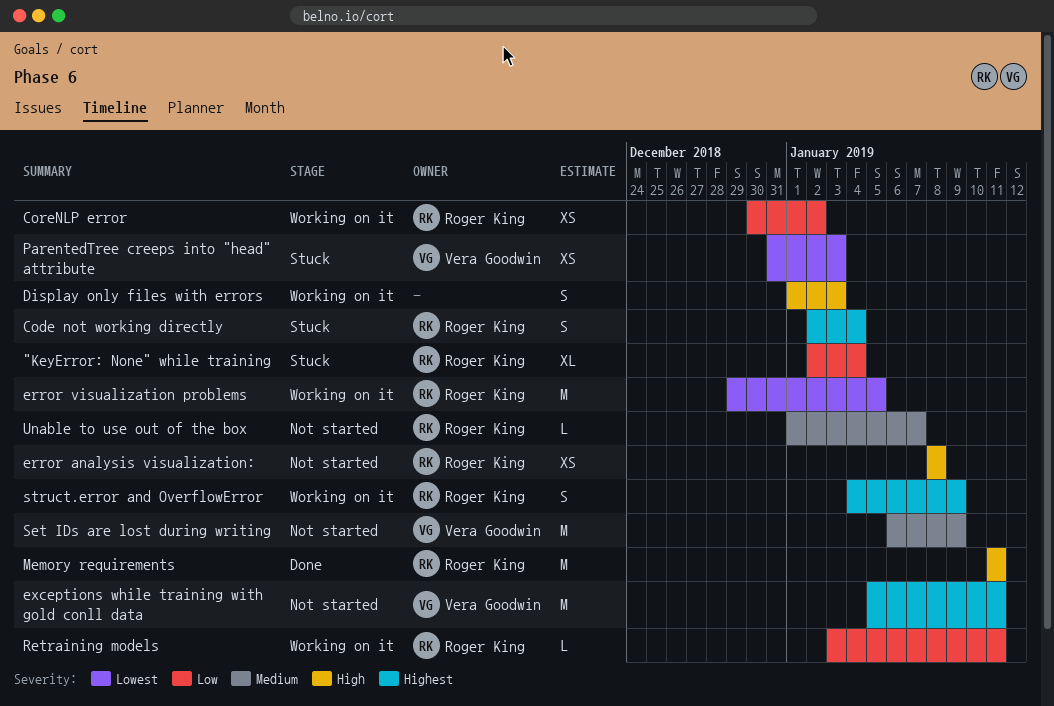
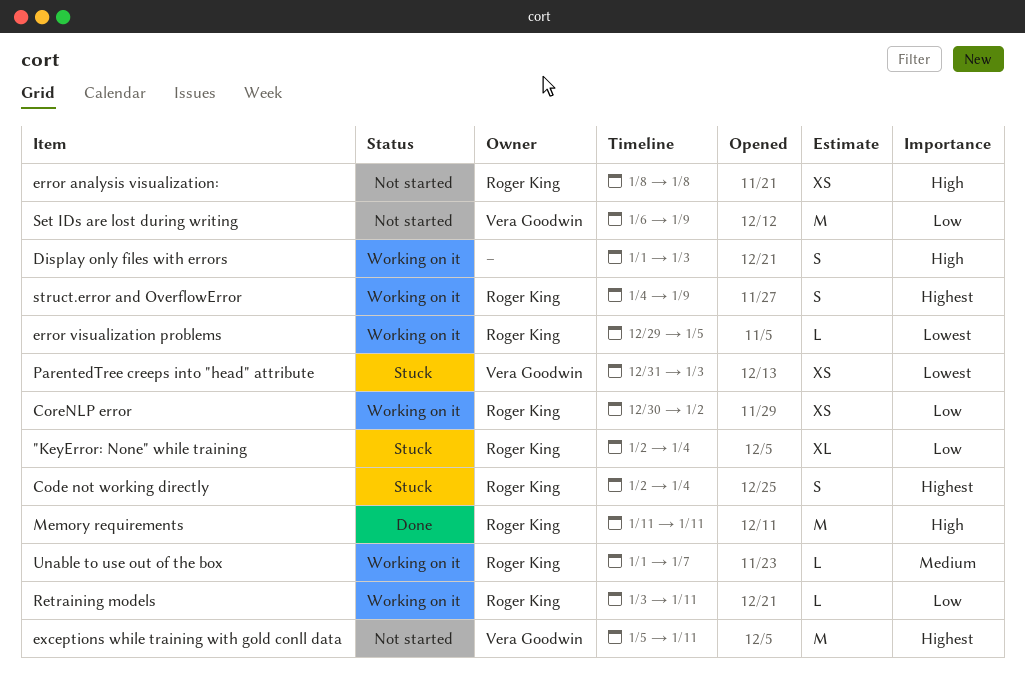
error visualization problems, estimate: M -> L
Set IDs are lost during writing, priority: Medium -> Low
Unable to use out of the box, status: Not started -> Working on it

